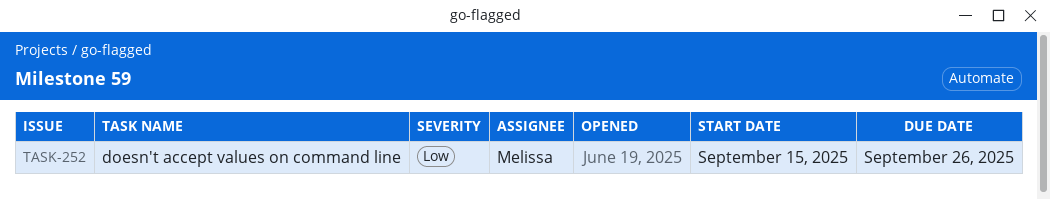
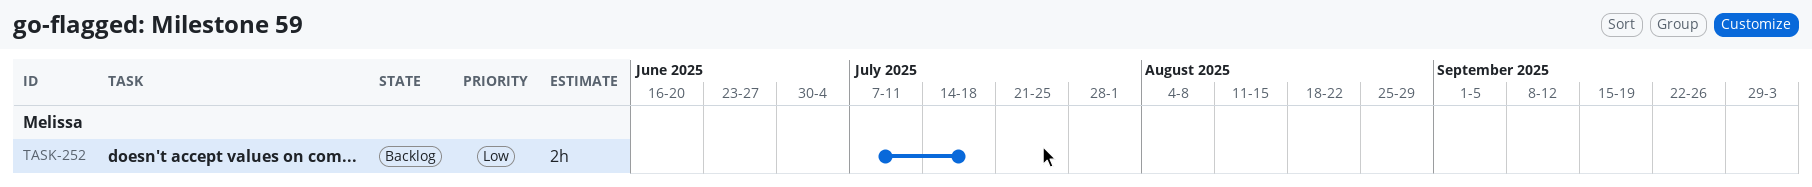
TASK-252, start: Sep 15 -> Jul 7
TASK-252, due: Sep 26 -> Jul 18

